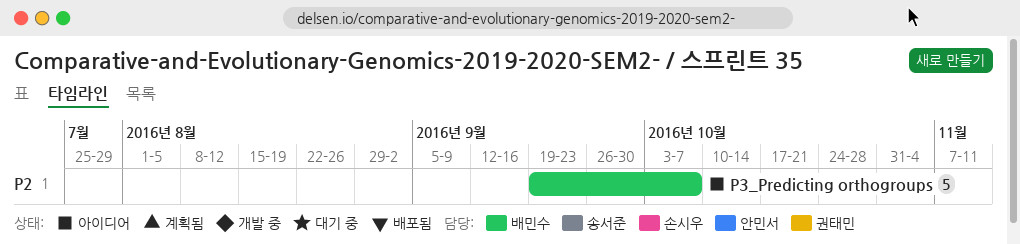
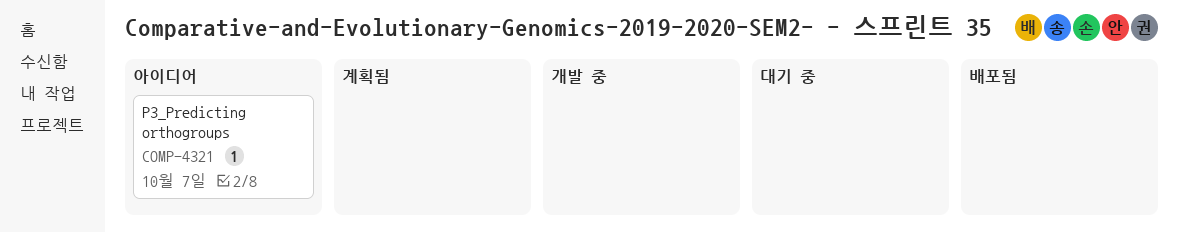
P3_Predicting orthogroups, estimate: 5 -> 1

